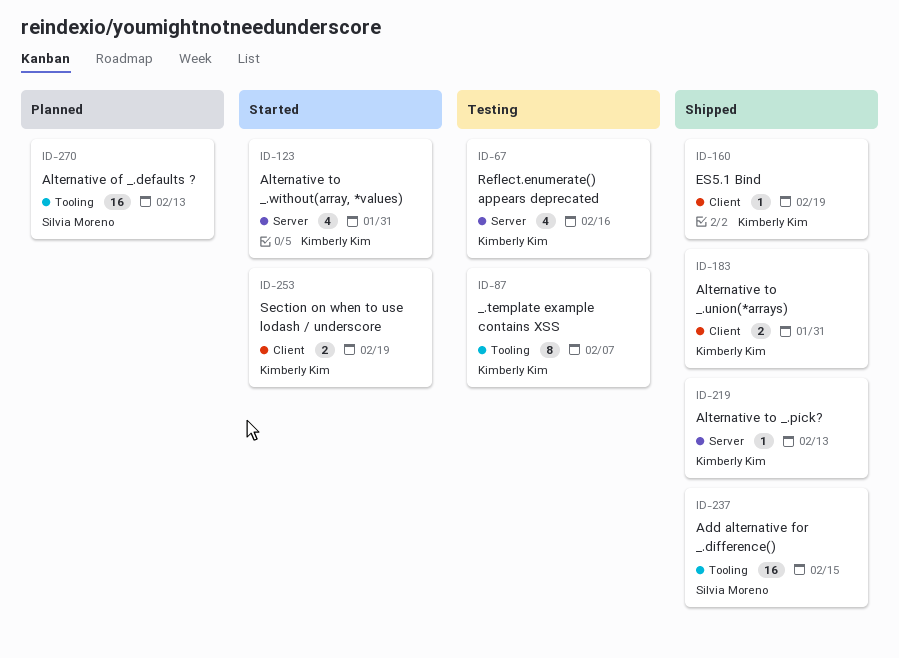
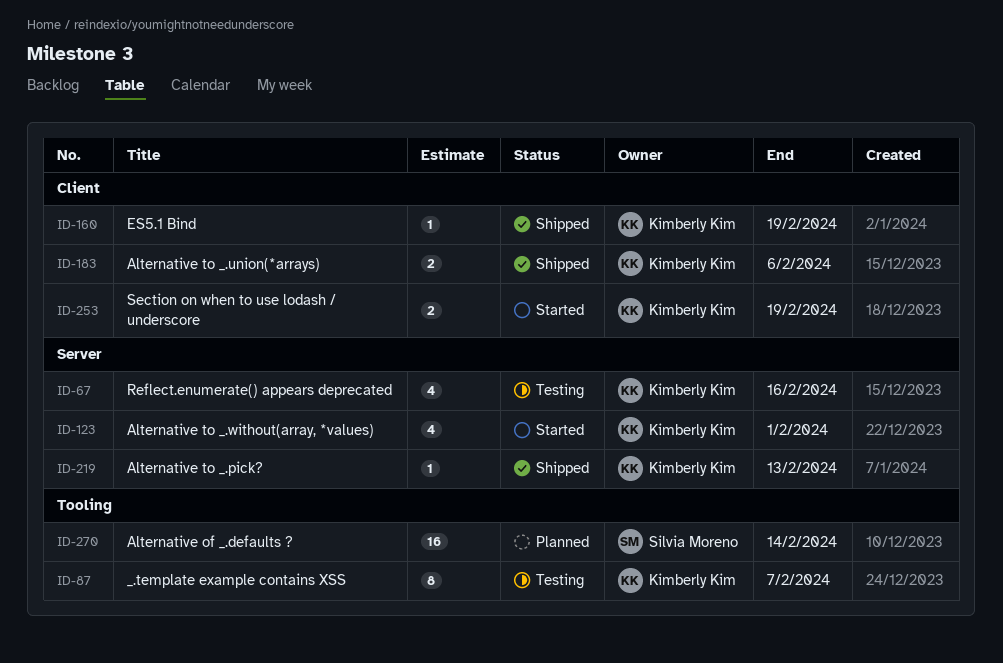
ID-123, due: Jan 31 -> Feb 1
ID-183, due: Jan 31 -> Feb 6
ID-237: present -> none
ID-270, due: Feb 13 -> Feb 14

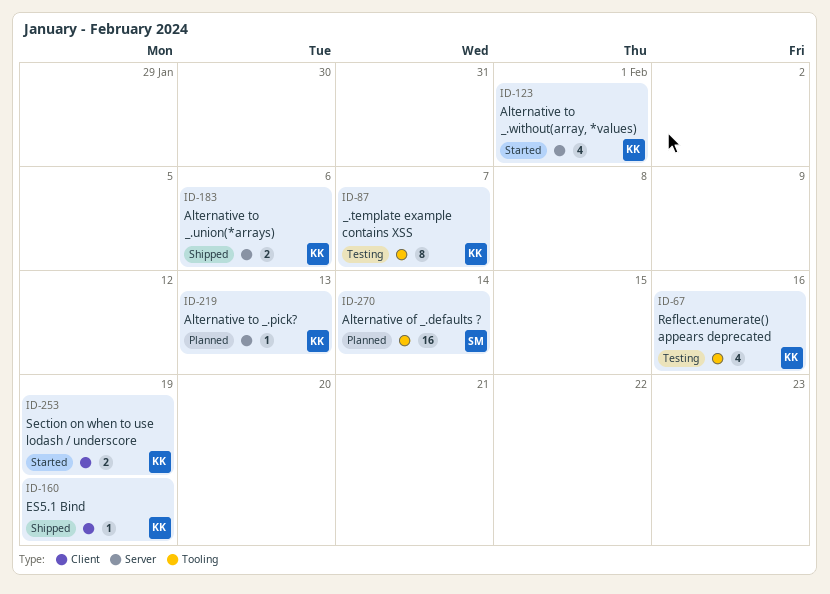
ID-67, label: Server -> Tooling
ID-183, label: Client -> Server
ID-219, status: Shipped -> Planned

